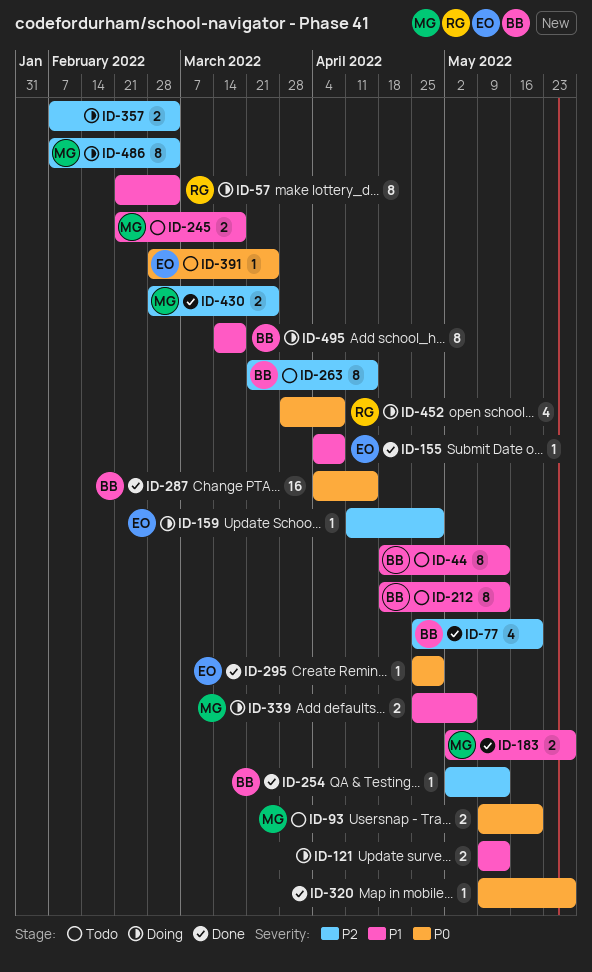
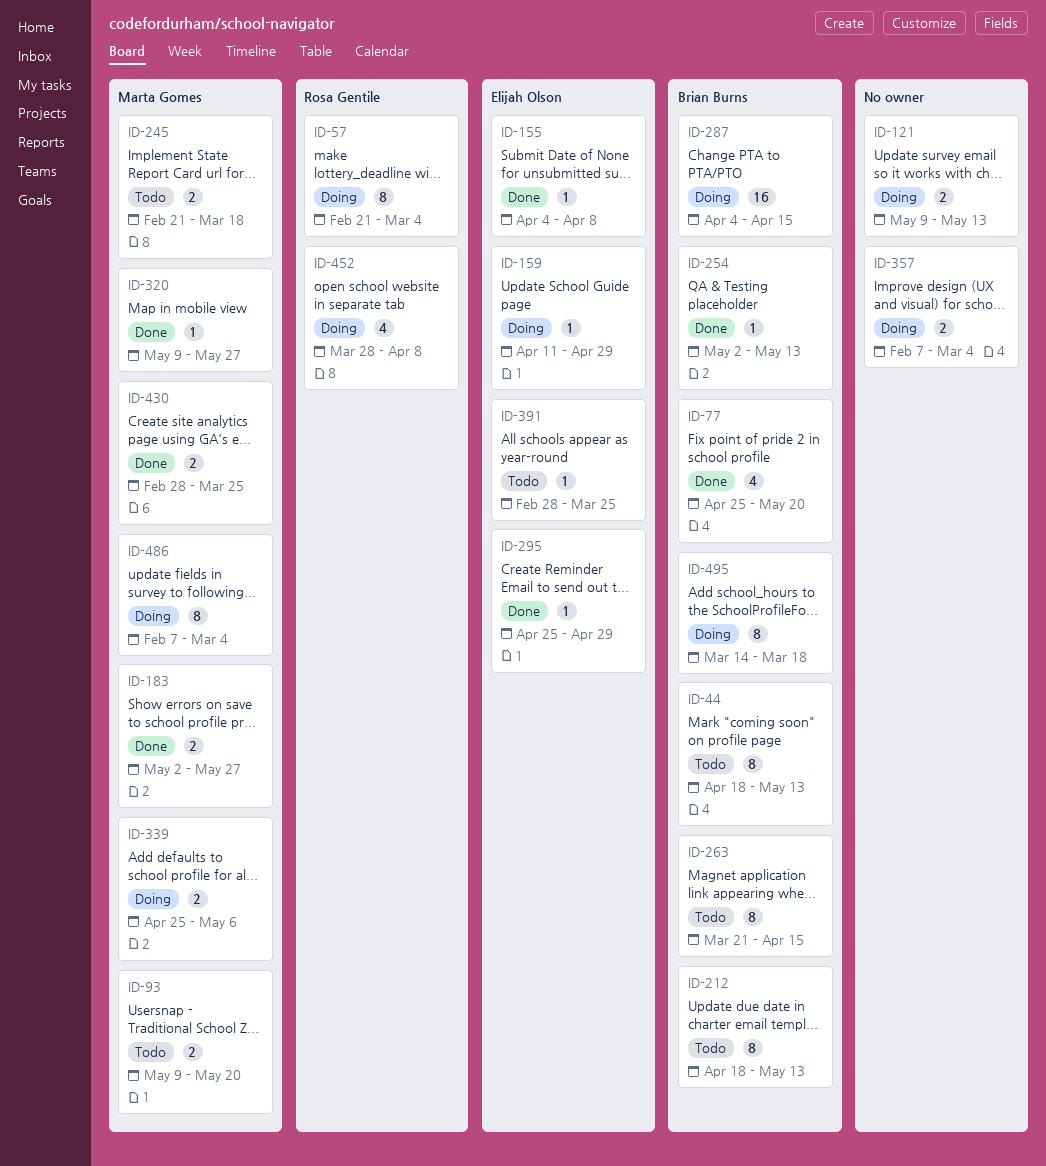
ID-287, status: Done -> Doing
ID-320, owner: none -> Marta Gomes

